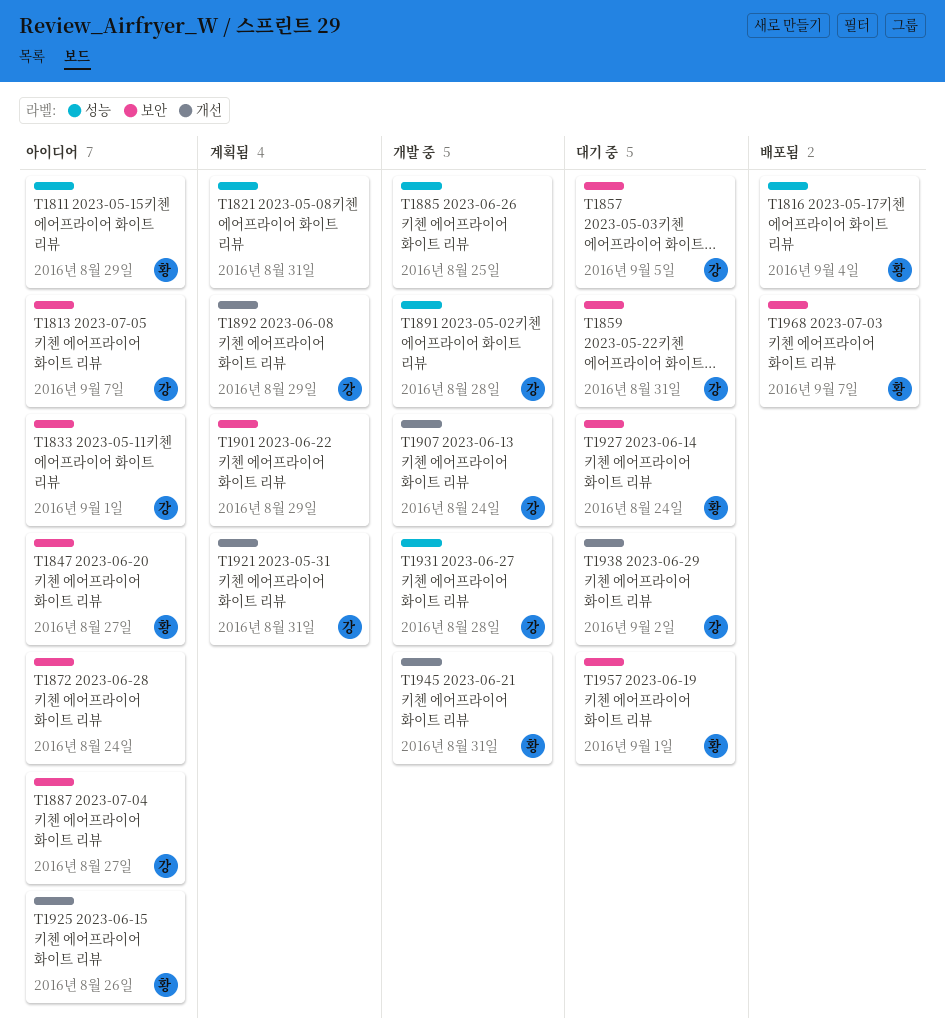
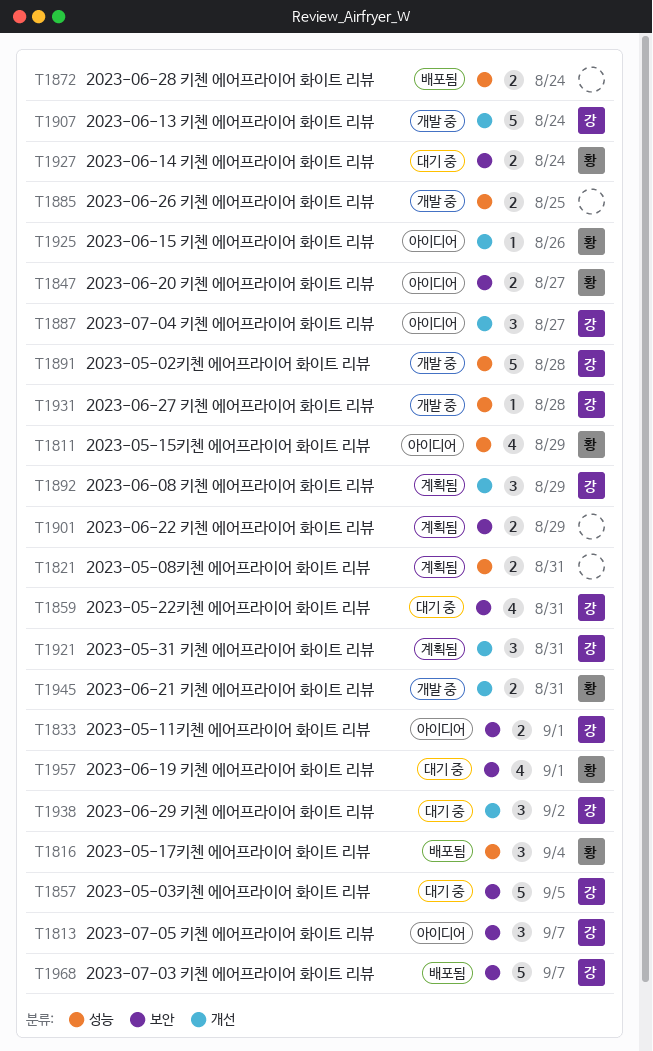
T1872, status: 아이디어 -> 배포됨
T1872, label: 보안 -> 성능
T1887, label: 보안 -> 개선
T1968, owner: 황 -> 강

